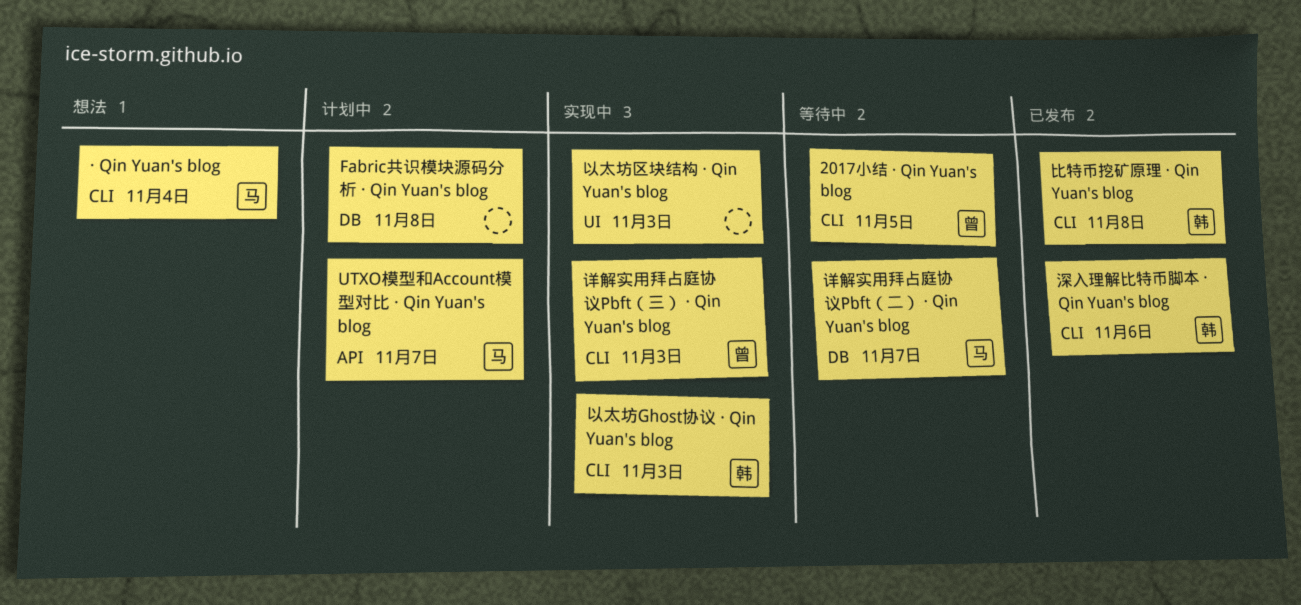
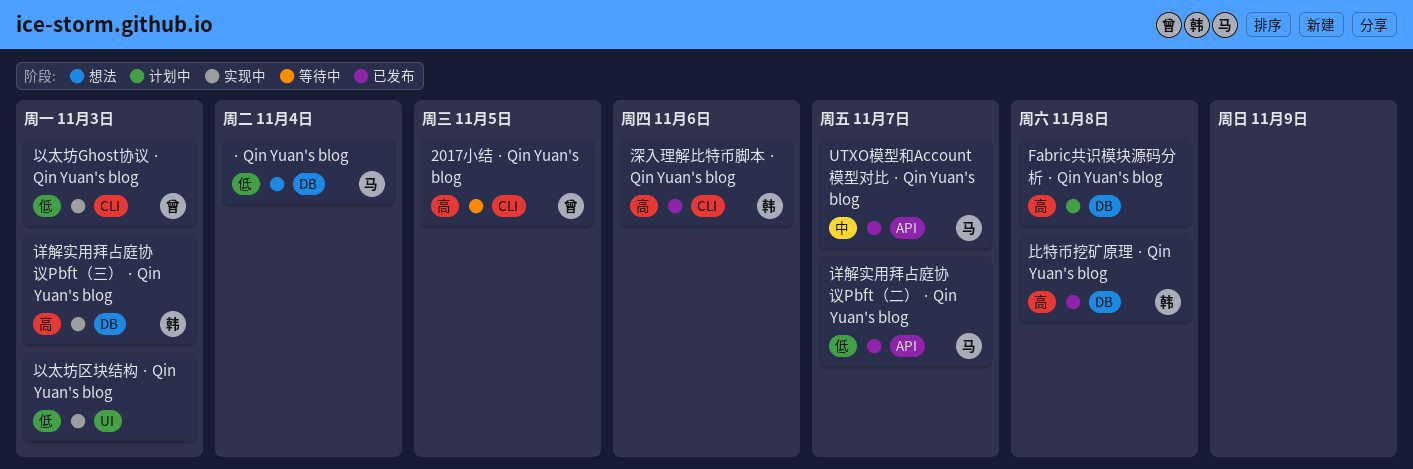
UTXO模型和Account模型对比 · Qin Yuan's blog, status: 计划中 -> 已发布
· Qin Yuan's blog, label: CLI -> DB
以太坊Ghost协议 · Qin Yuan's blog, owner: 韩 -> 曾
比特币挖矿原理 · Qin Yuan's blog, label: CLI -> DB
详解实用拜占庭协议Pbft（三） · Qin Yuan's blog, owner: 曾 -> 韩
详解实用拜占庭协议Pbft（三） · Qin Yuan's blog, label: CLI -> DB
详解实用拜占庭协议Pbft（二） · Qin Yuan's blog, status: 等待中 -> 已发布
详解实用拜占庭协议Pbft（二） · Qin Yuan's blog, label: DB -> API

